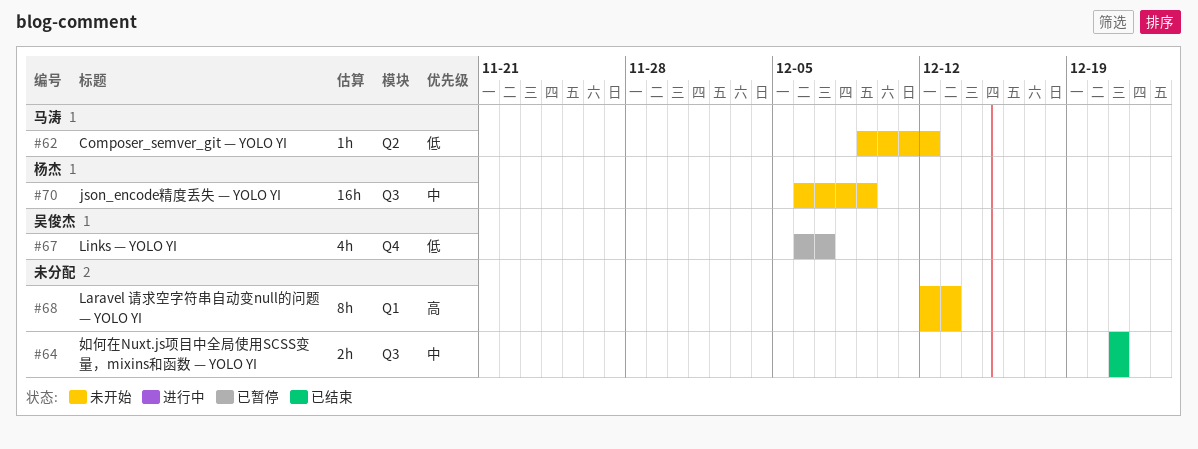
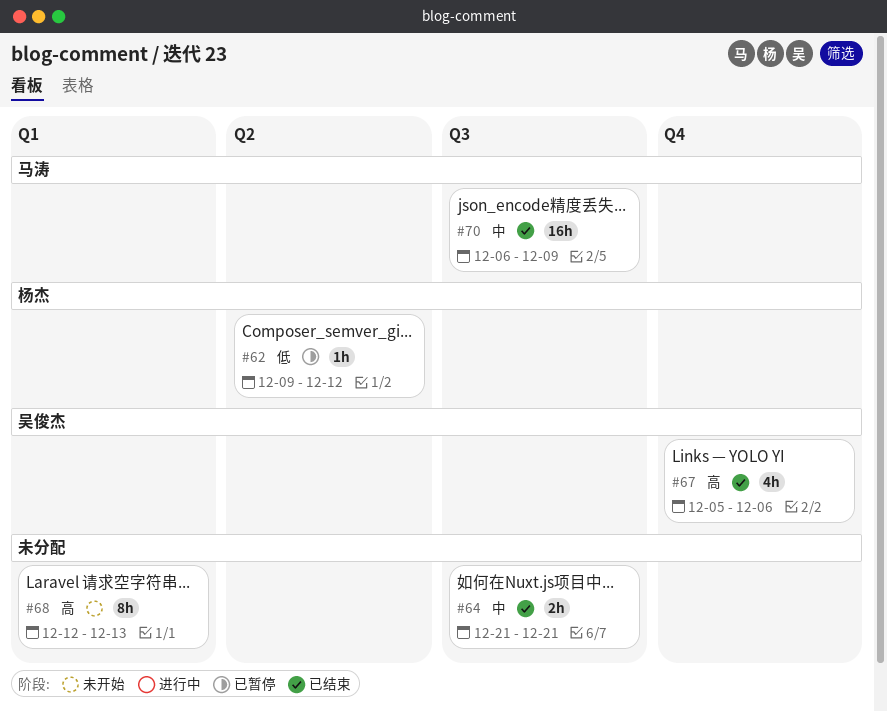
#62, status: 未开始 -> 已暂停
#62, owner: 马涛 -> 杨杰
#67, status: 已暂停 -> 已结束
#67, priority: 低 -> 高
#67, start: Dec 6 -> Dec 5
#67, due: Dec 7 -> Dec 6
#70, status: 未开始 -> 已结束
#70, owner: 杨杰 -> 马涛

